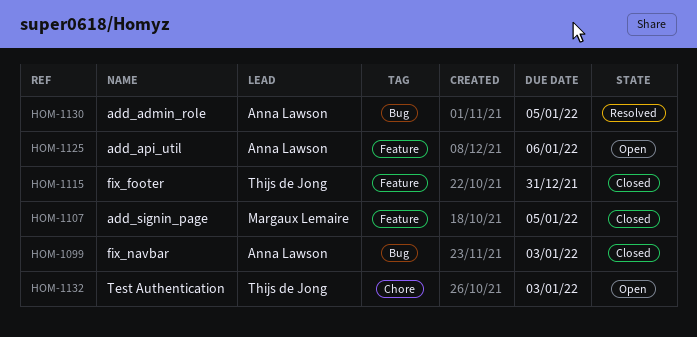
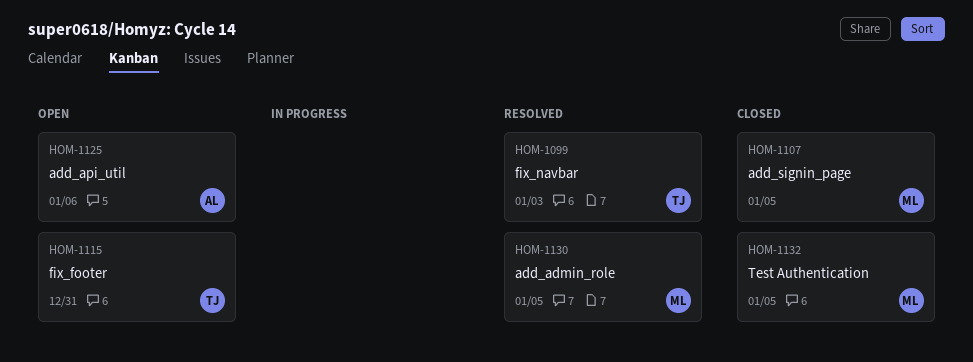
HOM-1099, status: Closed -> Resolved
HOM-1099, owner: Anna Lawson -> Thijs de Jong
HOM-1115, status: Closed -> Open
HOM-1130, owner: Anna Lawson -> Margaux Lemaire
HOM-1132, status: Open -> Closed
HOM-1132, owner: Thijs de Jong -> Margaux Lemaire
HOM-1132, due: Jan 3 -> Jan 5

